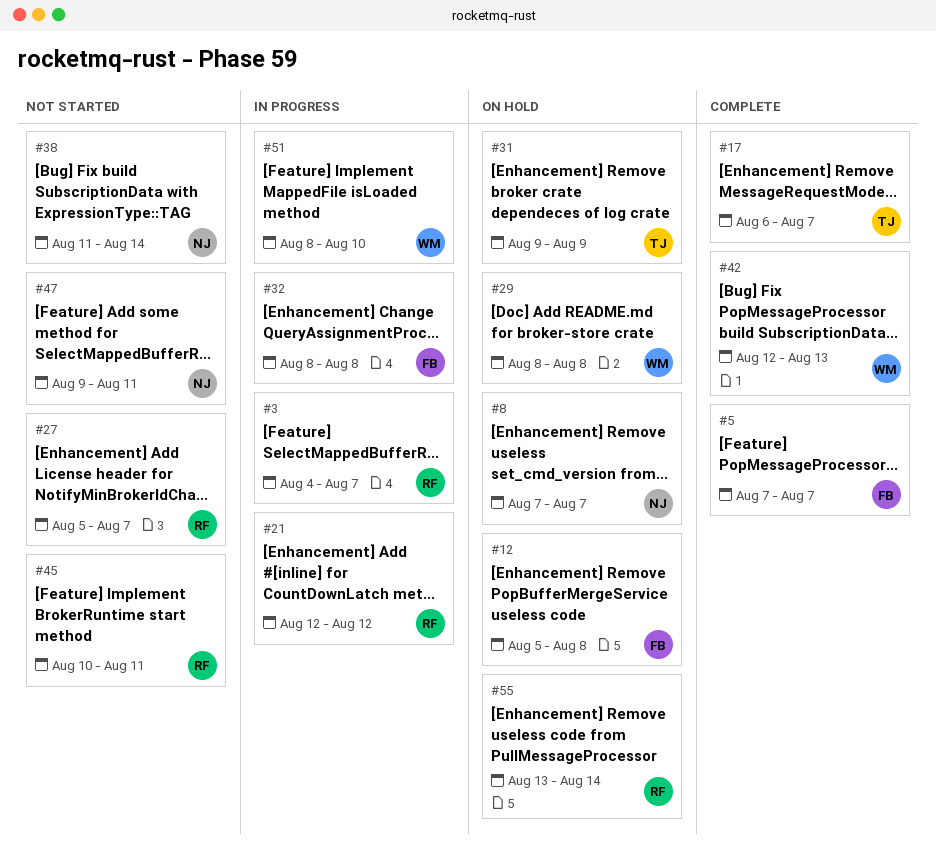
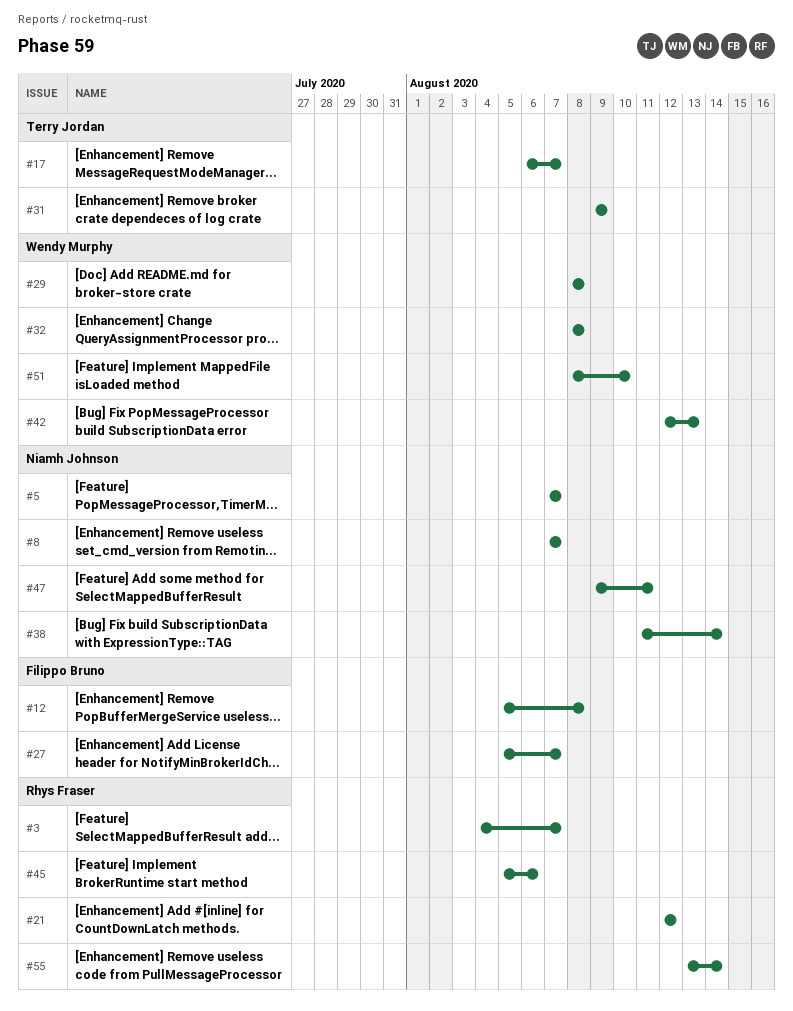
#5, owner: Filippo Bruno -> Niamh Johnson
#27, owner: Rhys Fraser -> Filippo Bruno
#32, owner: Filippo Bruno -> Wendy Murphy
#45, start: Aug 10 -> Aug 5
#45, due: Aug 11 -> Aug 6

